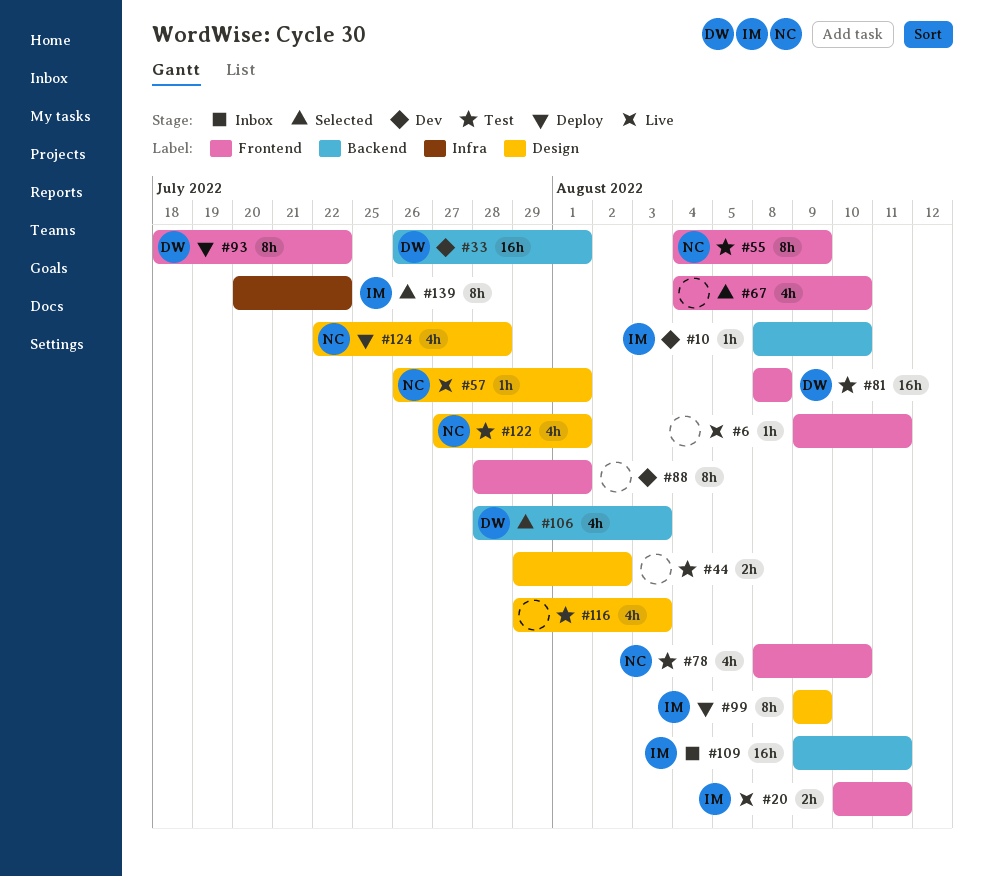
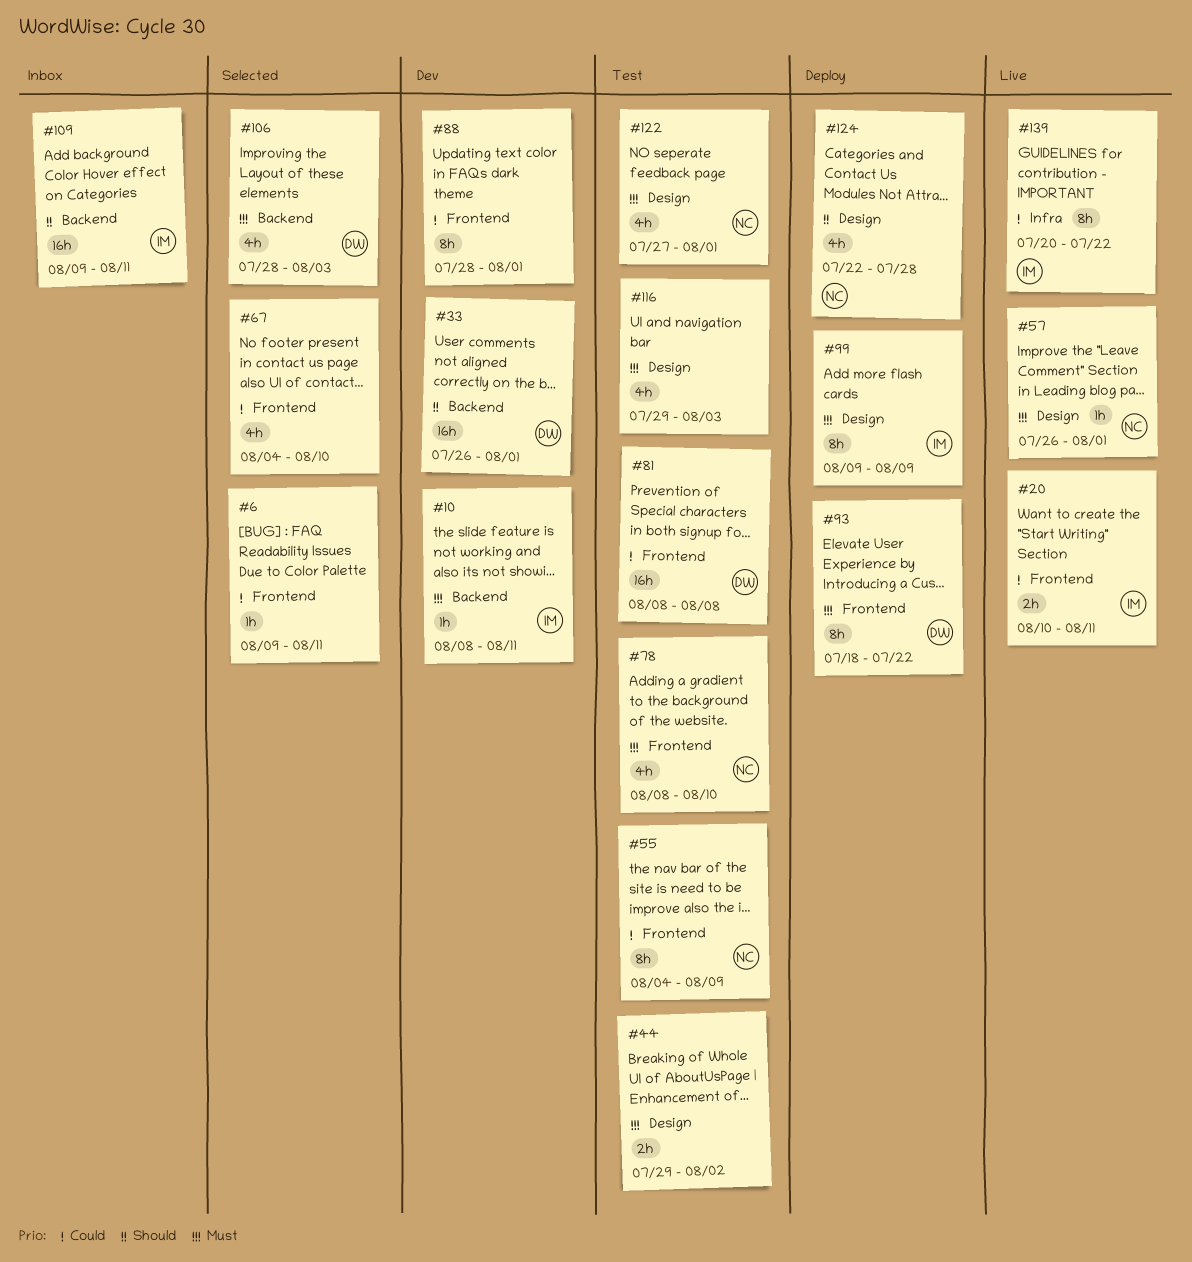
#6, status: Live -> Selected
#10, due: Aug 10 -> Aug 11
#139, status: Selected -> Live

